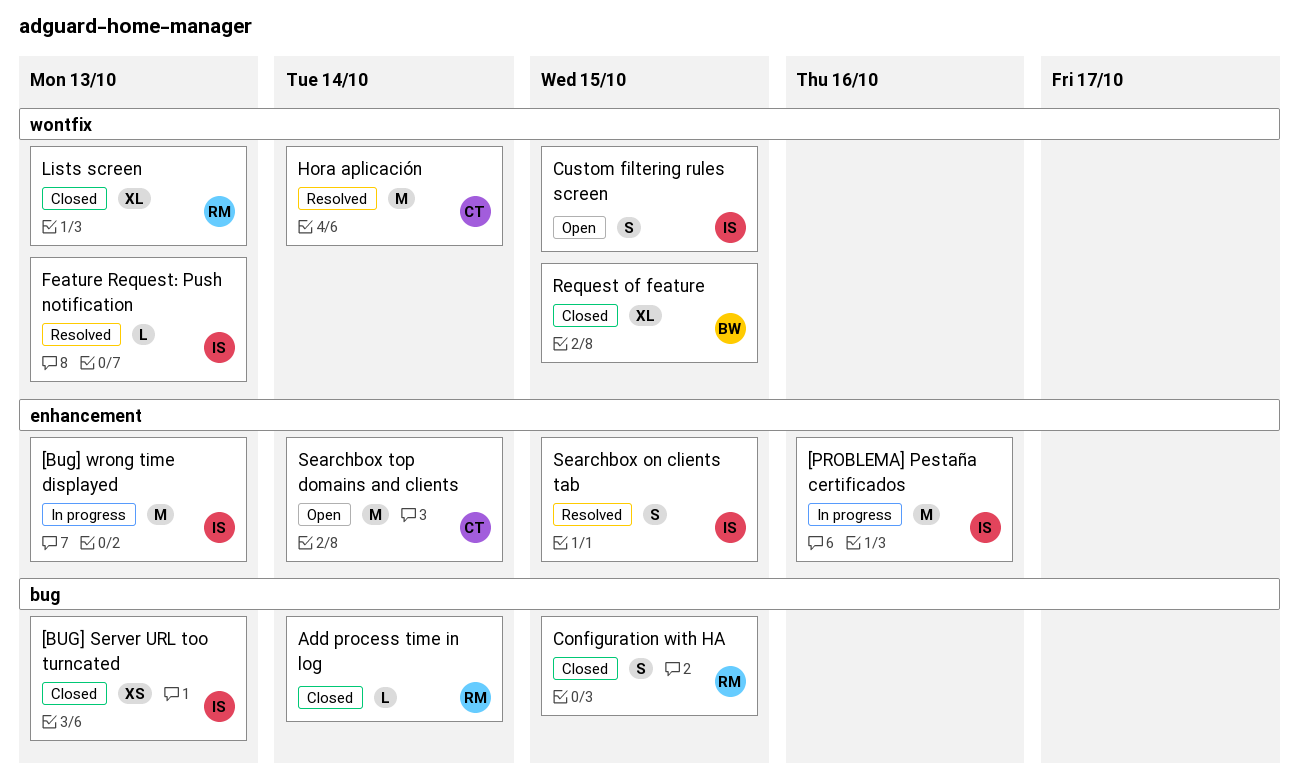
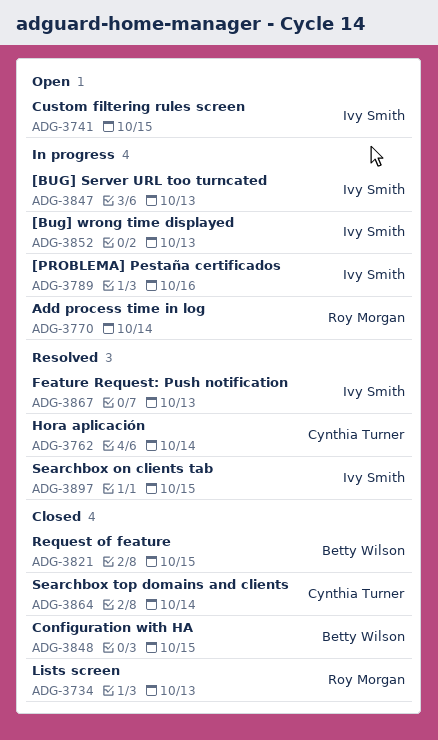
[BUG] Server URL too turncated, status: Closed -> In progress
Add process time in log, status: Closed -> In progress
Configuration with HA, owner: Roy Morgan -> Betty Wilson
Searchbox top domains and clients, status: Open -> Closed

